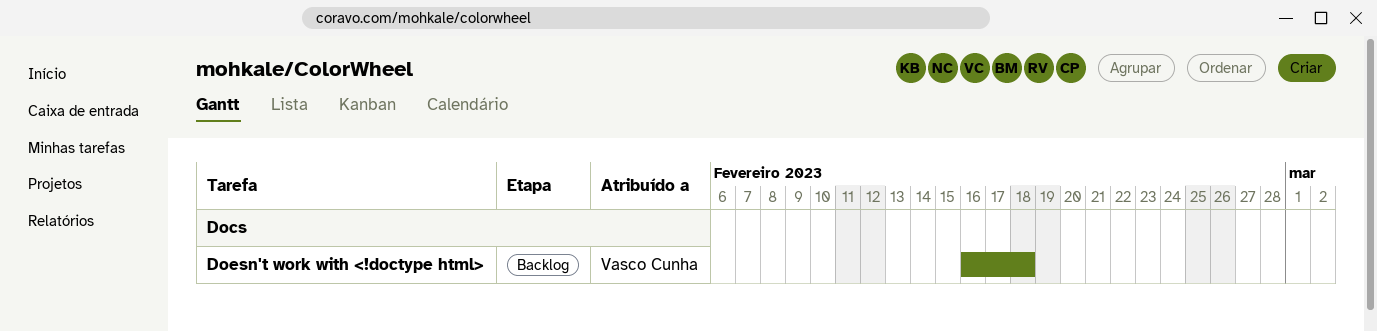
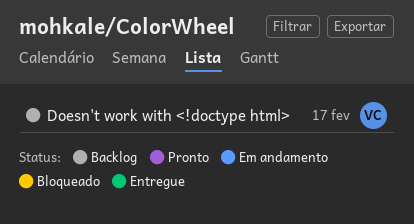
Doesn't work with <!doctype html>, due: Feb 18 -> Feb 17

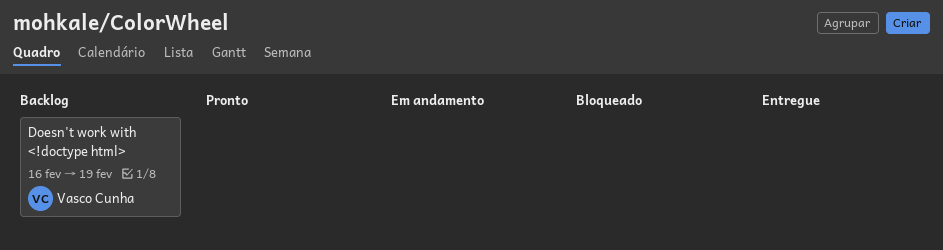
Doesn't work with <!doctype html>, due: Feb 17 -> Feb 19

